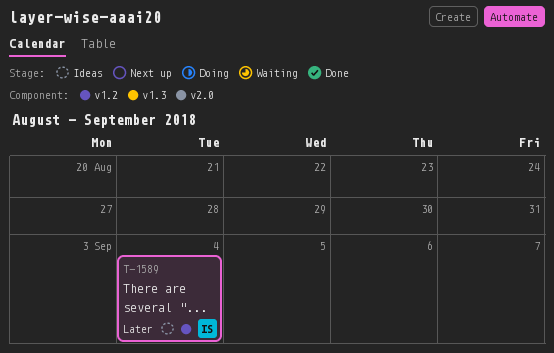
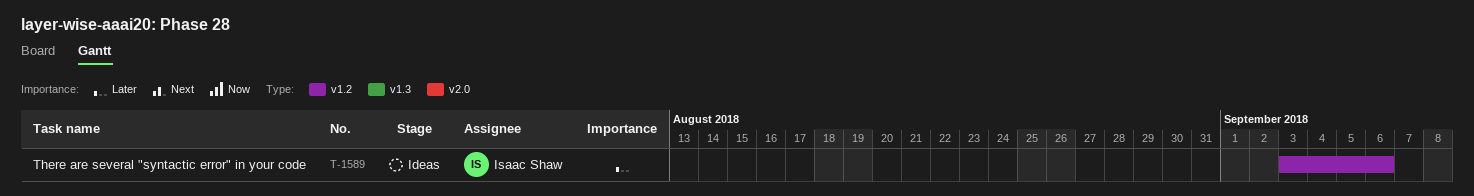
T-1589, due: Sep 4 -> Sep 6

